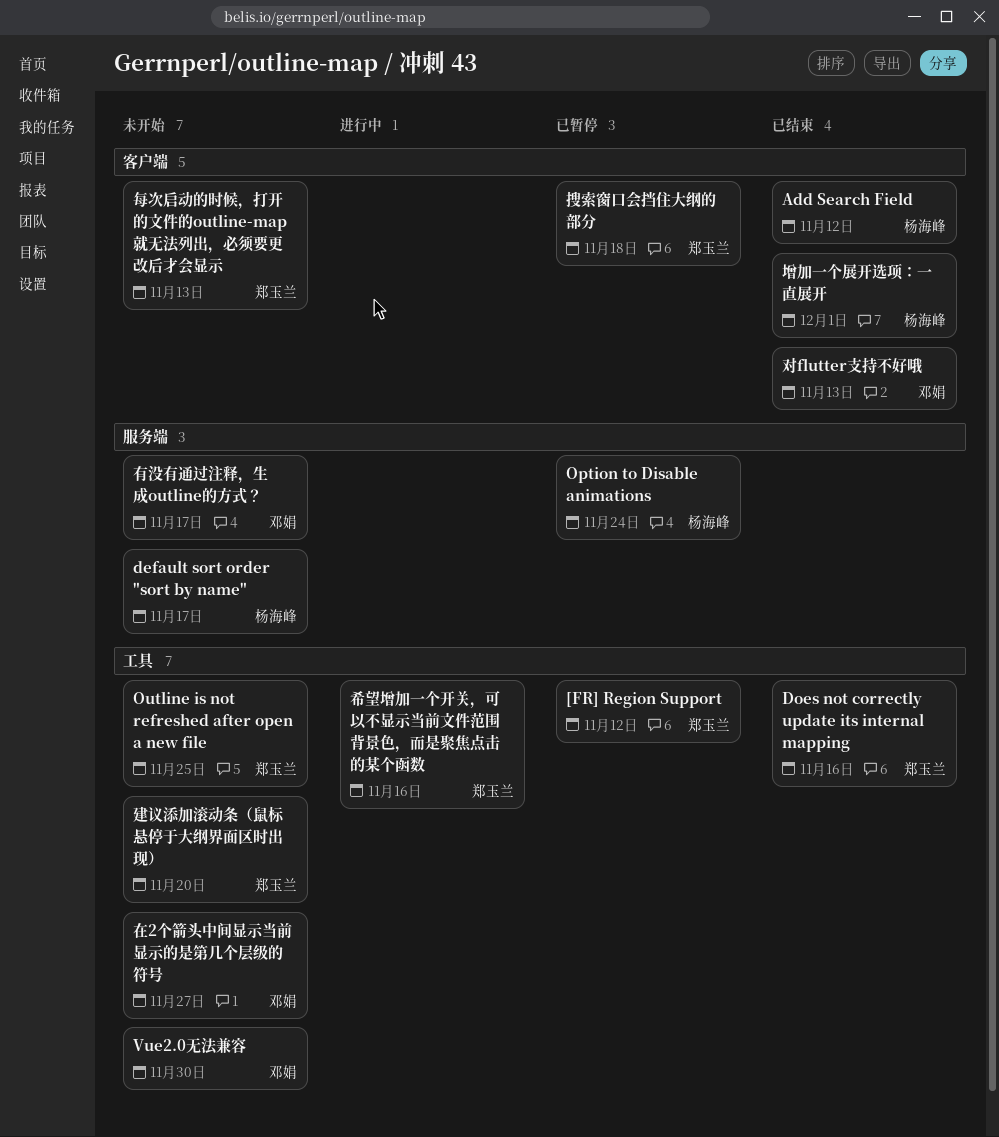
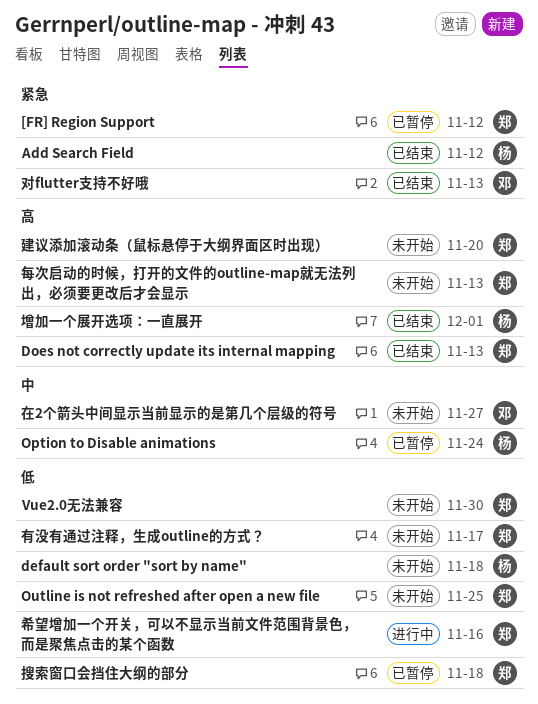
default sort order "sort by name", due: Nov 17 -> Nov 18
Does not correctly update its internal mapping, due: Nov 16 -> Nov 13
Vue2.0无法兼容, owner: 邓娟 -> 郑玉兰
有没有通过注释，生成outline的方式？, owner: 邓娟 -> 郑玉兰

